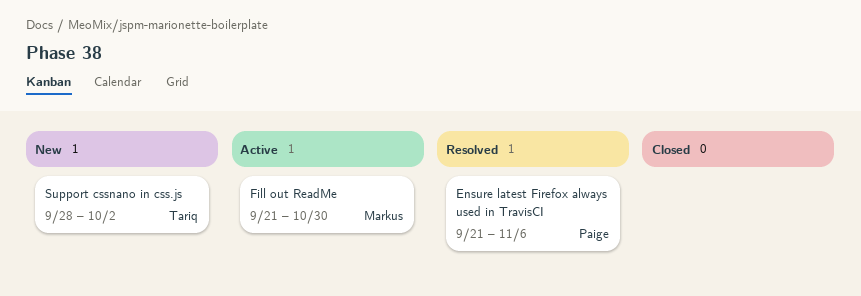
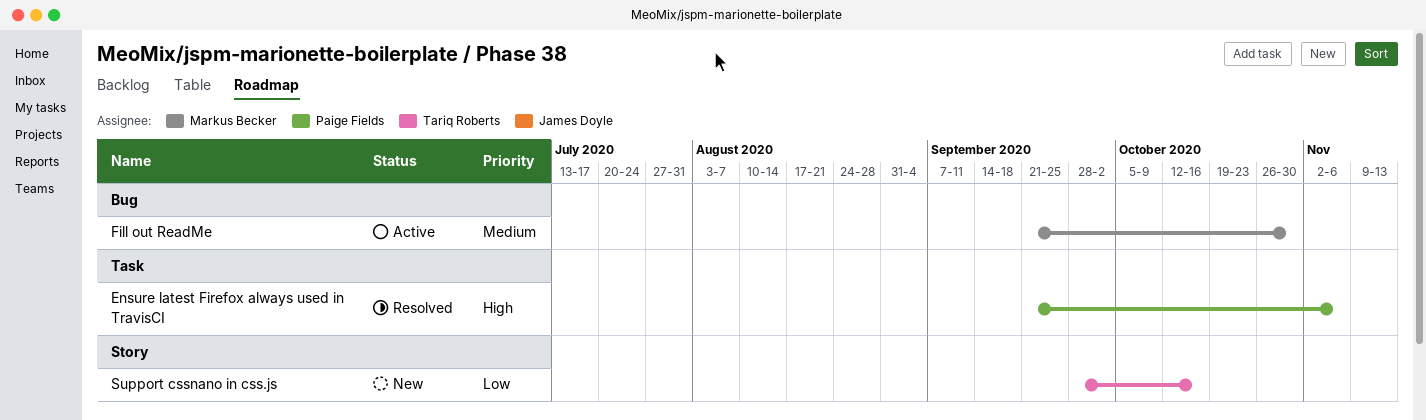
Support cssnano in css.js, due: Oct 2 -> Oct 16

